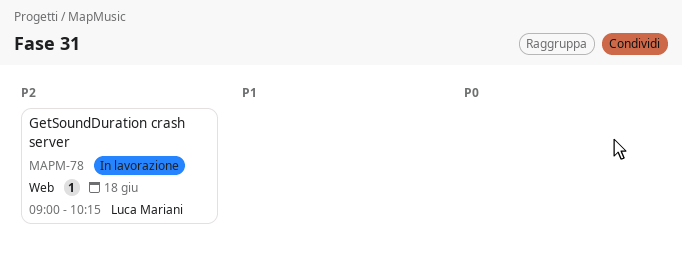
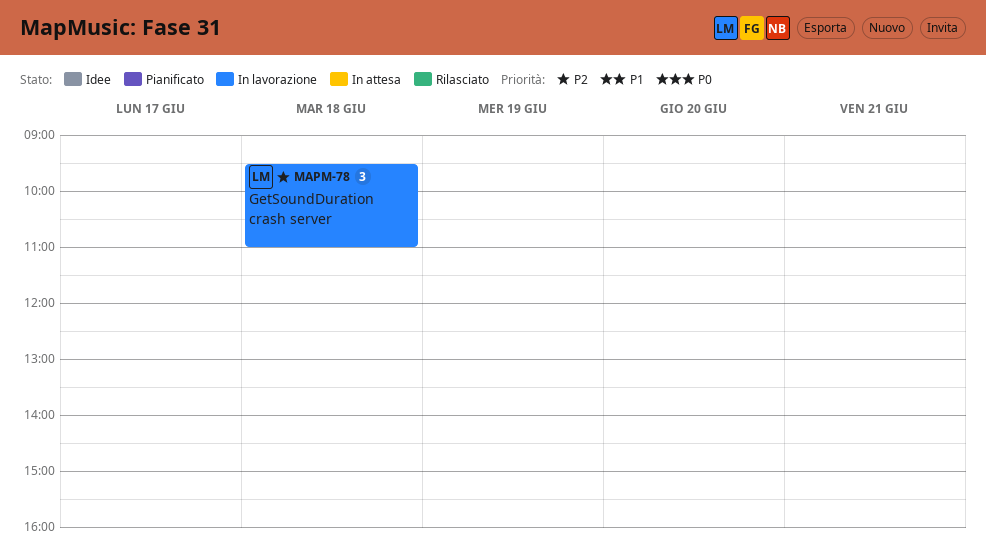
MAPM-78, estimate: 1 -> 3
MAPM-78, begins: 09:00 -> 09:30
MAPM-78, ends: 10:15 -> 11:00

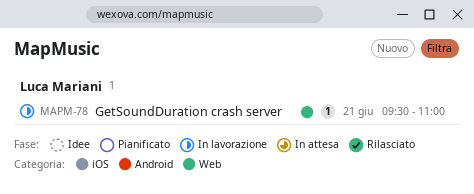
MAPM-78, estimate: 3 -> 1
MAPM-78, day: Jun 18 -> Jun 21

